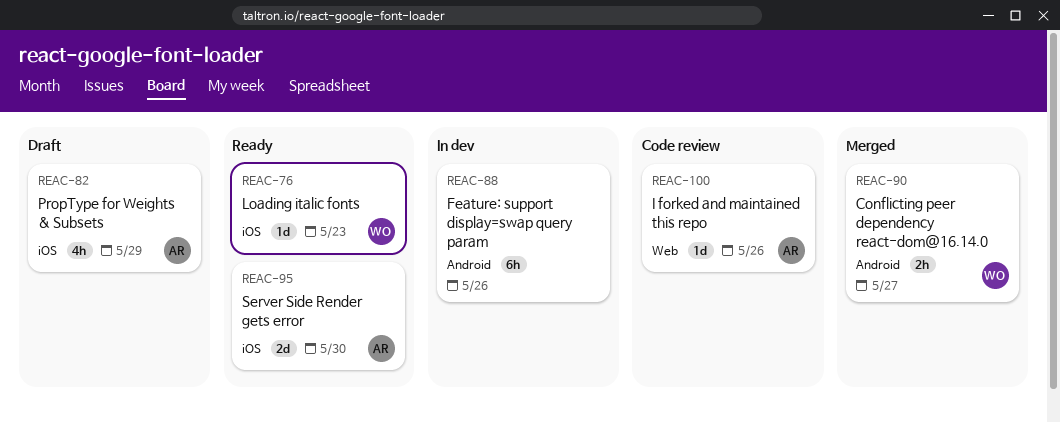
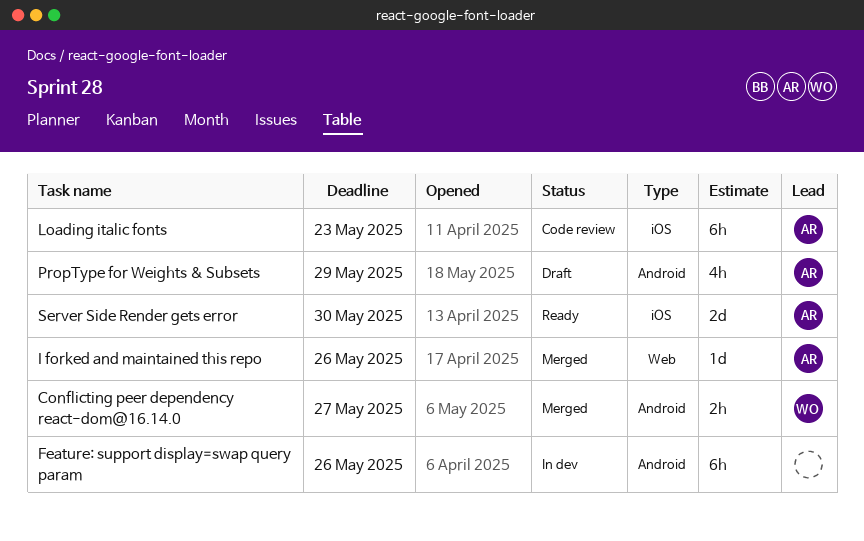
I forked and maintained this repo, status: Code review -> Merged
Loading italic fonts, status: Ready -> Code review
Loading italic fonts, owner: WO -> AR
Loading italic fonts, estimate: 1d -> 6h
PropType for Weights & Subsets, label: iOS -> Android

